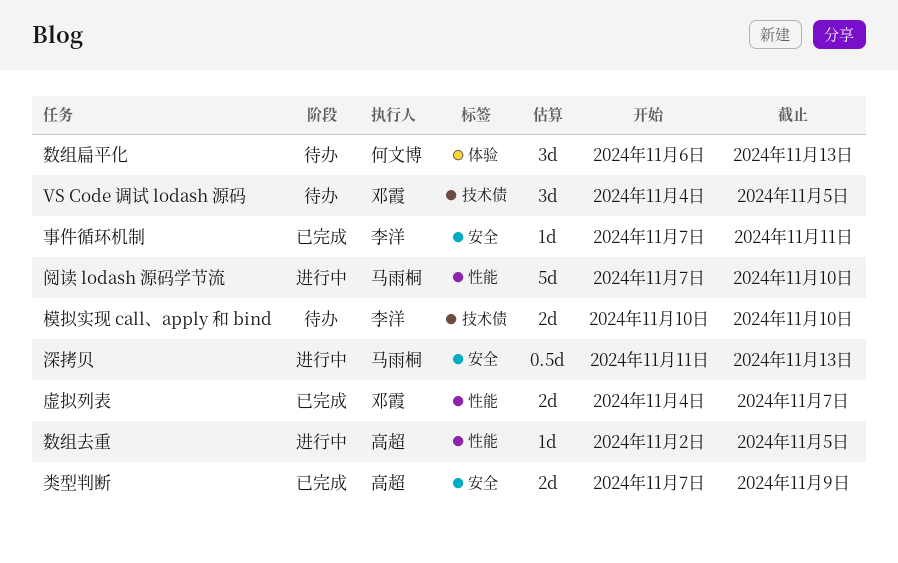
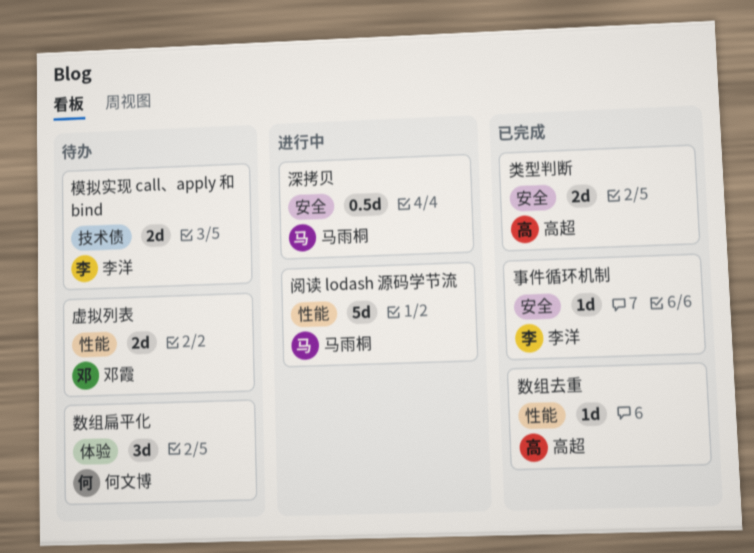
VS Code 调试 lodash 源码: present -> none
数组去重, status: 进行中 -> 已完成
虚拟列表, status: 已完成 -> 待办

